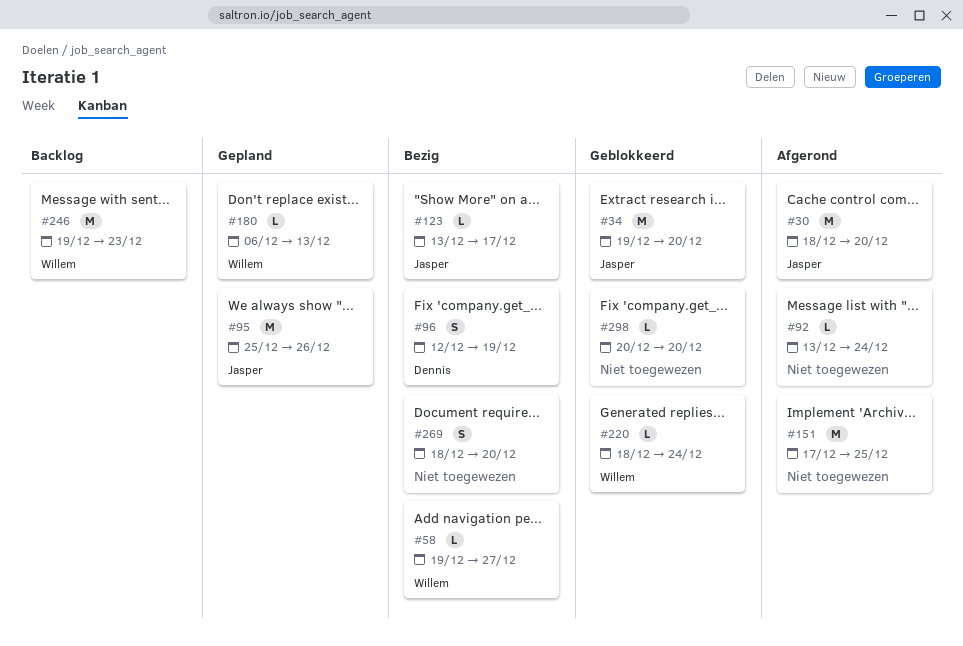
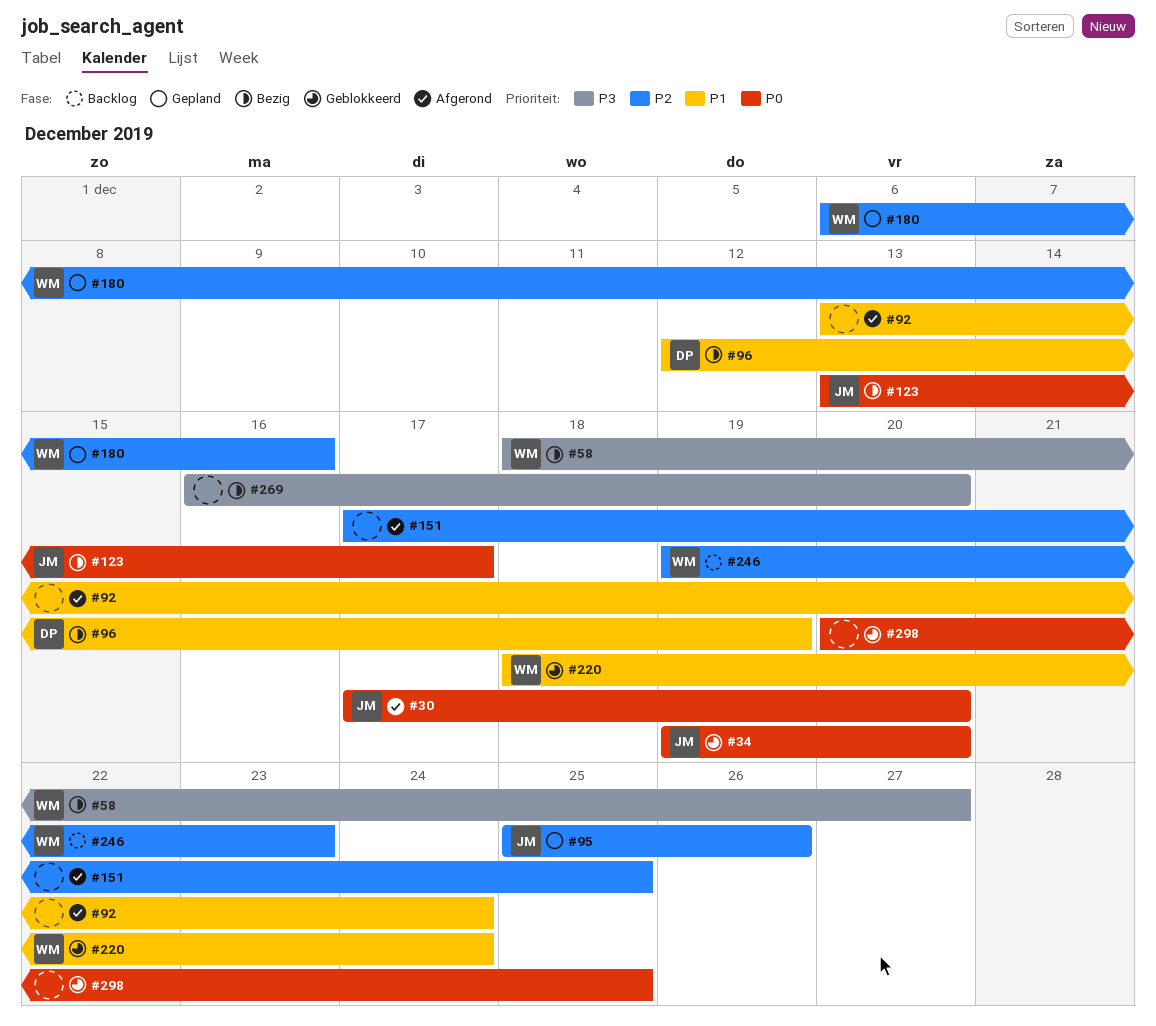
#30, start: Dec 18 -> Dec 17
#58, start: Dec 19 -> Dec 18
#180, due: Dec 13 -> Dec 16
#269, start: Dec 18 -> Dec 16
#298, due: Dec 20 -> Dec 25

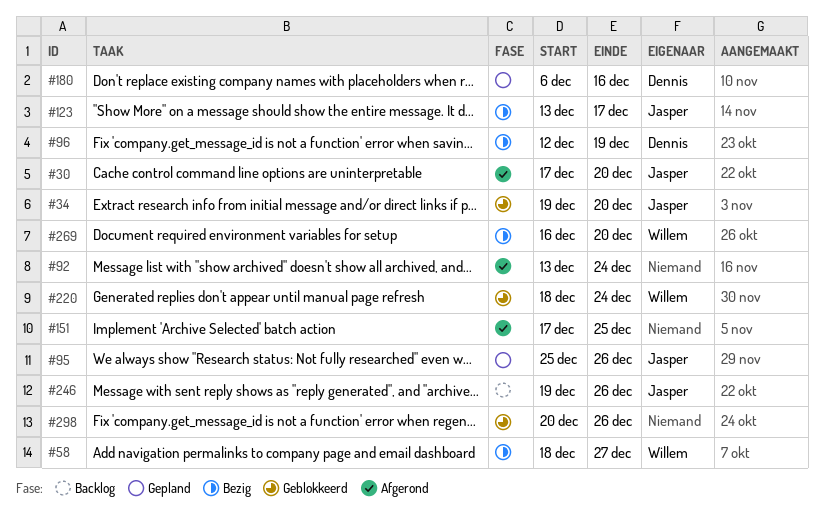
#180, owner: Willem -> Dennis
#246, owner: Willem -> Jasper
#246, due: Dec 23 -> Dec 26
#269, owner: none -> Willem
#298, due: Dec 25 -> Dec 26

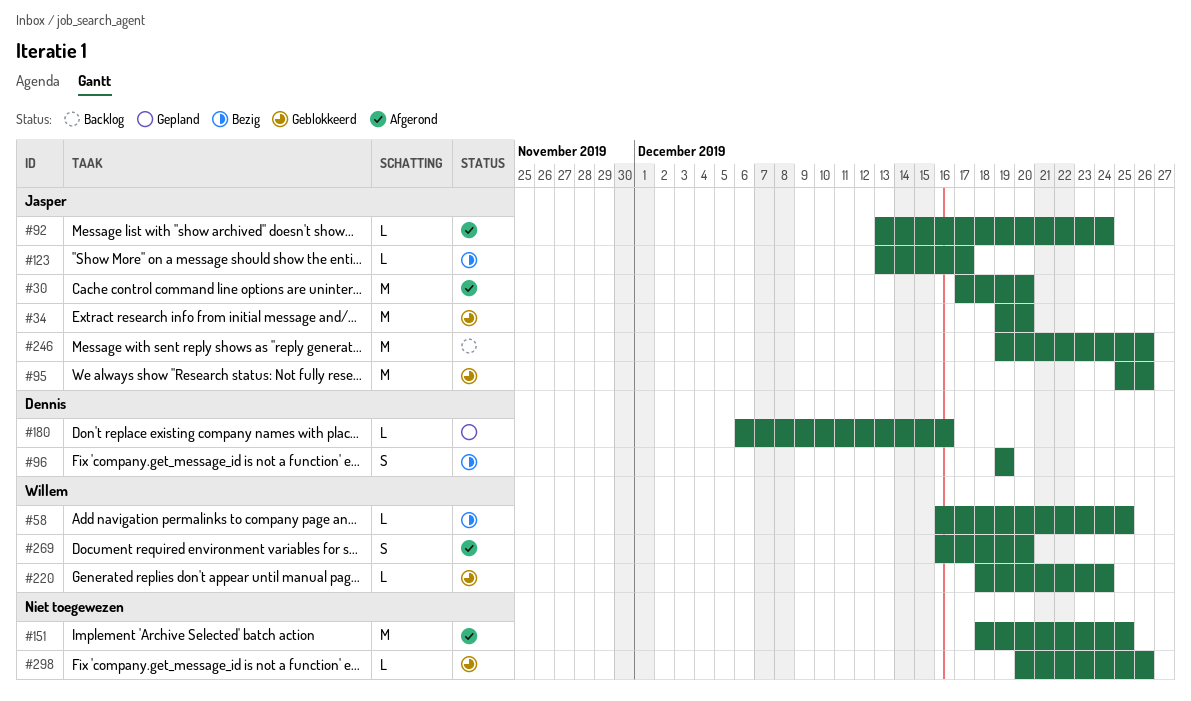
#58, start: Dec 18 -> Dec 16
#58, due: Dec 27 -> Dec 25
#92, owner: none -> Jasper
#95, status: Gepland -> Geblokkeerd
#96, start: Dec 12 -> Dec 19
#151, start: Dec 17 -> Dec 18
#269, status: Bezig -> Afgerond

